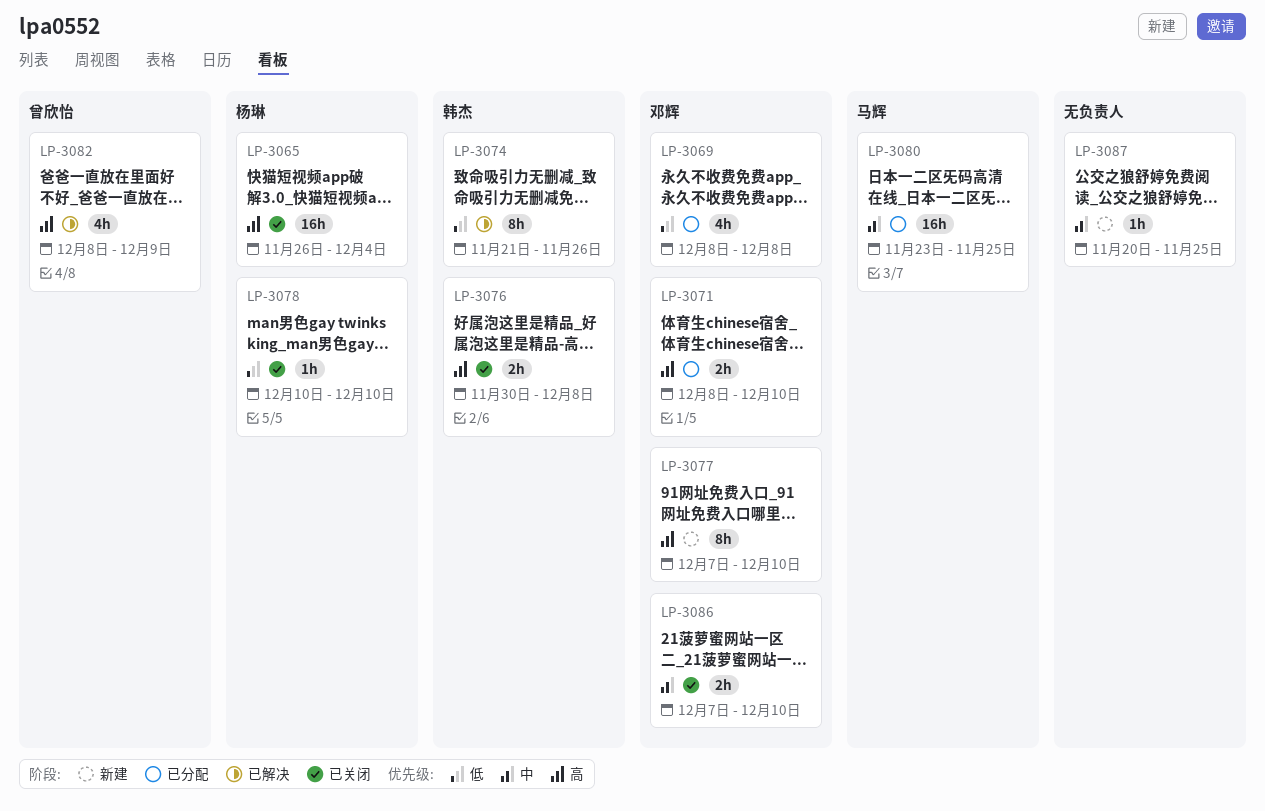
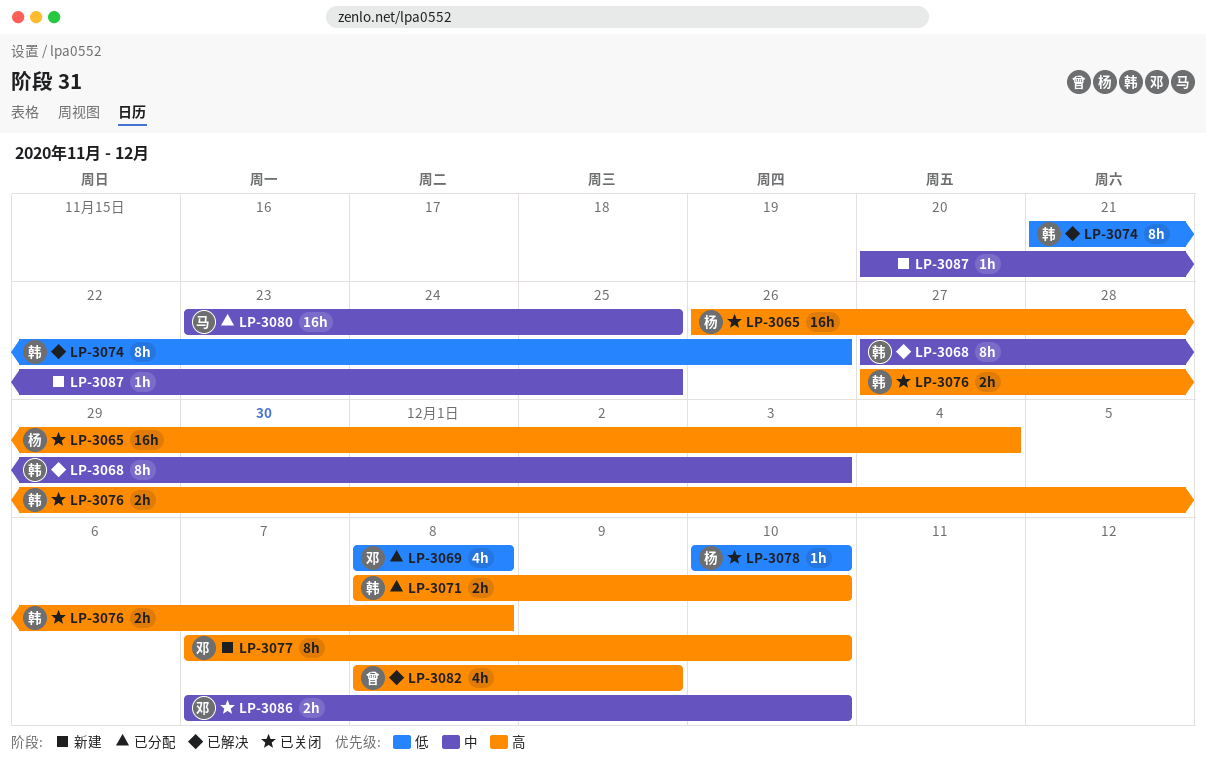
LP-3068: none -> present
LP-3071, owner: 邓辉 -> 韩杰
LP-3076, start: Nov 30 -> Nov 27

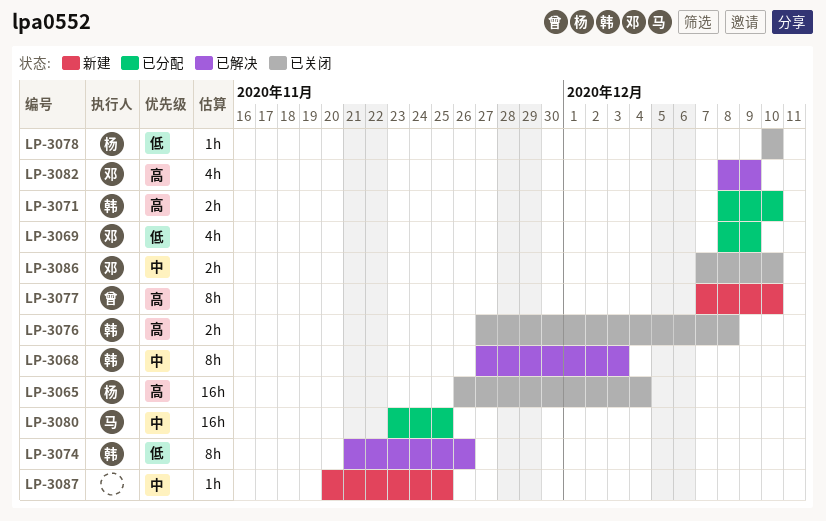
LP-3069, due: Dec 8 -> Dec 9
LP-3077, owner: 邓 -> 曾
LP-3082, owner: 曾 -> 邓

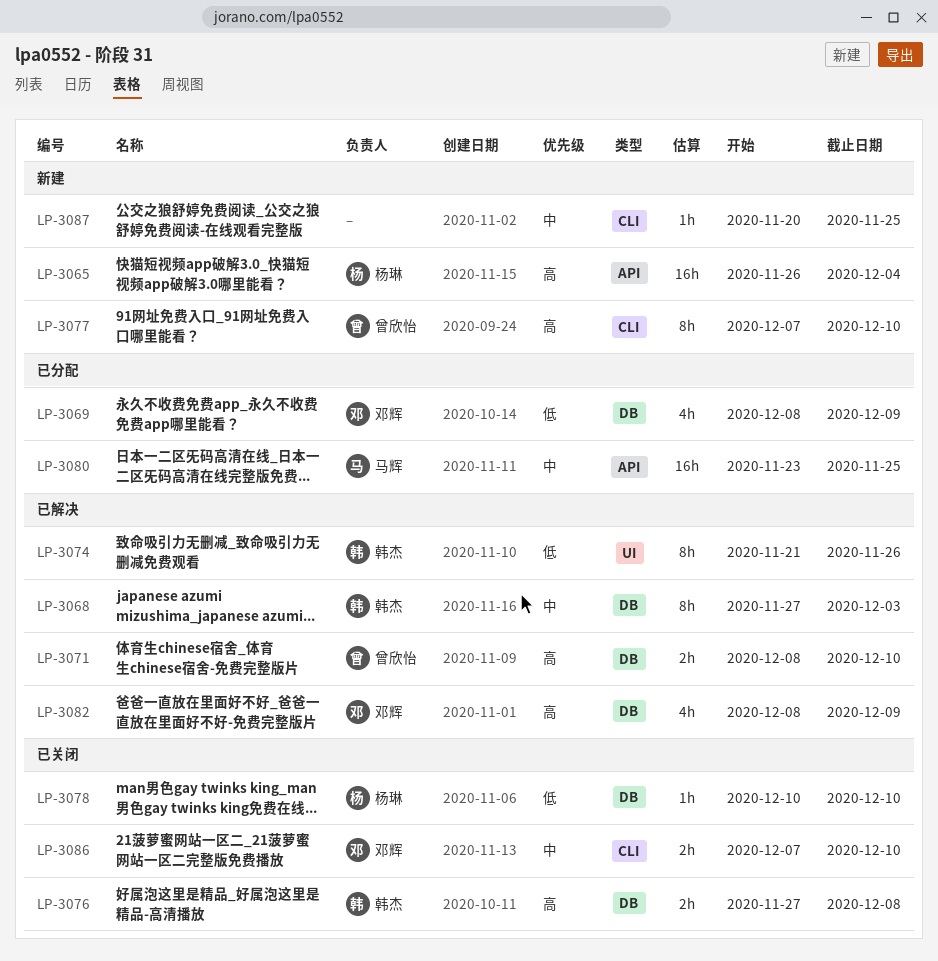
LP-3065, status: 已关闭 -> 新建
LP-3071, status: 已分配 -> 已解决
LP-3071, owner: 韩杰 -> 曾欣怡

